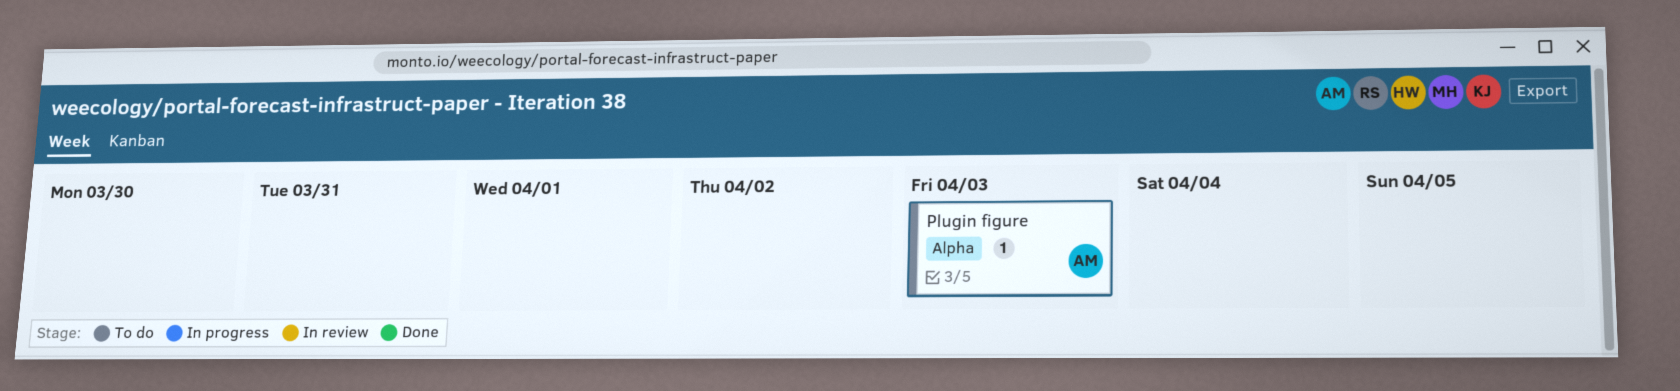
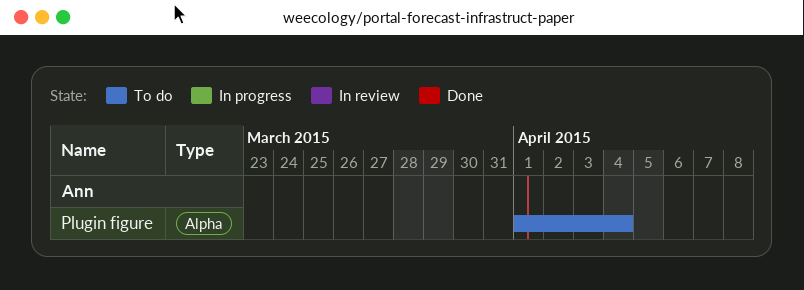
Plugin figure, due: Apr 3 -> Apr 4

